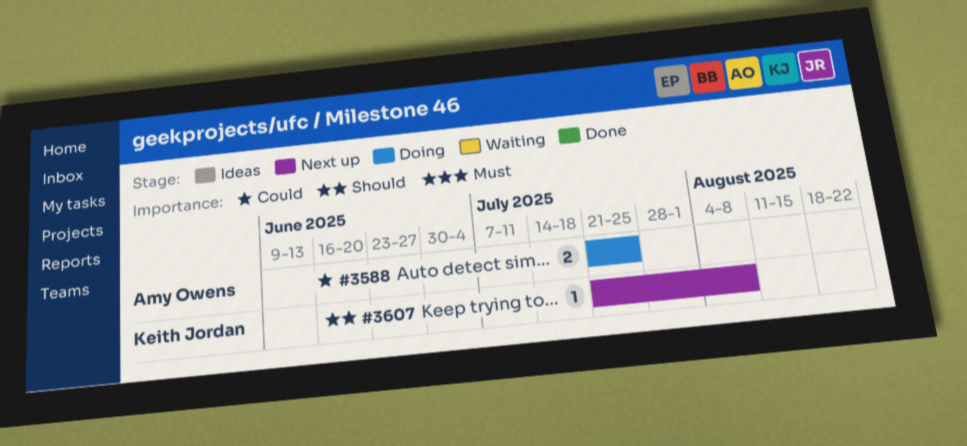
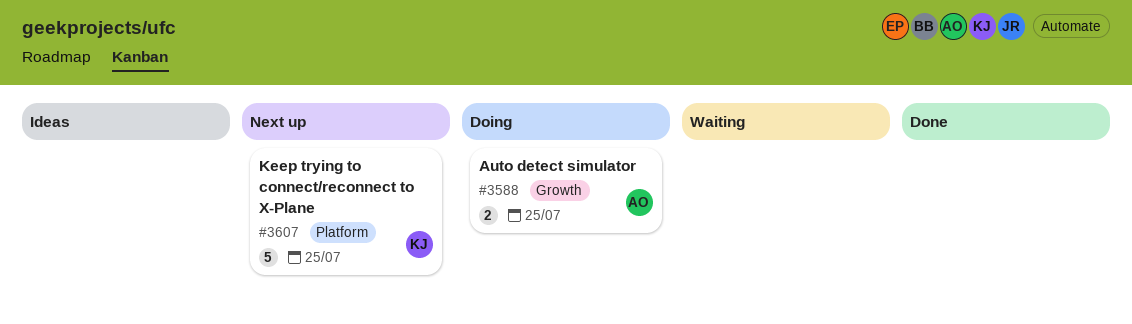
#3607, estimate: 1 -> 5
#3607, due: Aug 8 -> Jul 25

